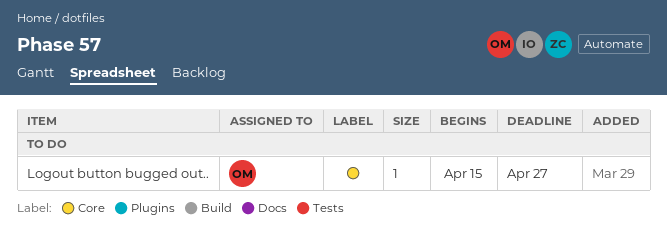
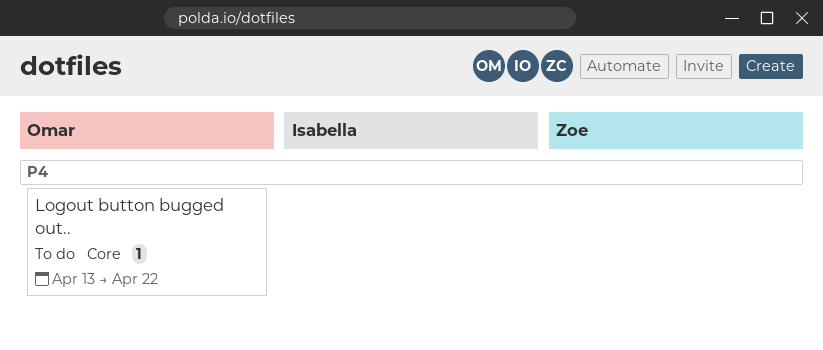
Logout button bugged out.., start: Apr 15 -> Apr 13
Logout button bugged out.., due: Apr 27 -> Apr 22

